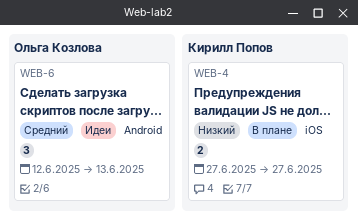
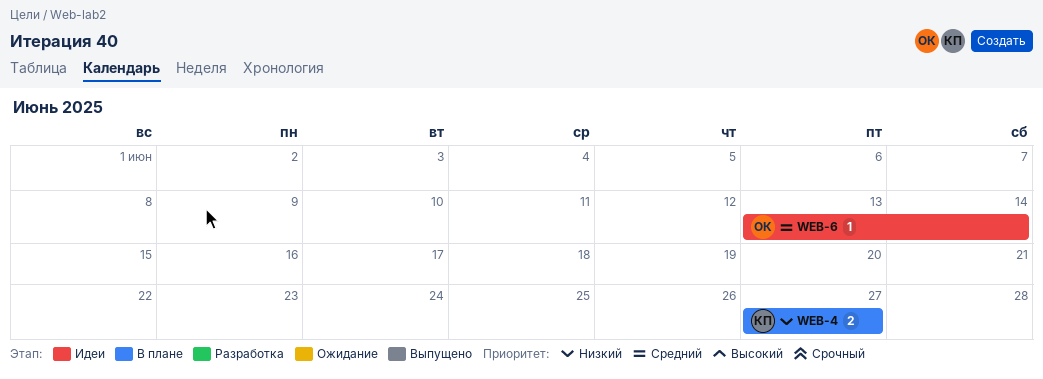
WEB-6, estimate: 3 -> 1
WEB-6, start: Jun 12 -> Jun 13
WEB-6, due: Jun 13 -> Jun 14

